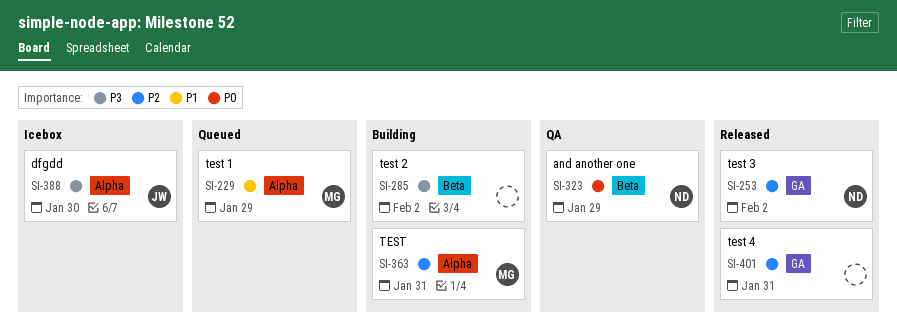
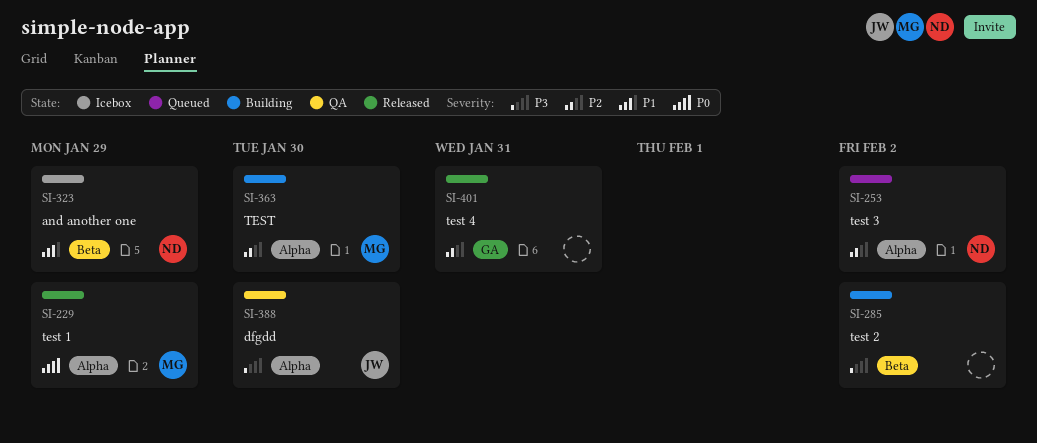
SI-229, status: Queued -> Released
SI-229, priority: P1 -> P0
SI-253, status: Released -> Queued
SI-253, label: GA -> Alpha
SI-323, status: QA -> Icebox
SI-323, priority: P0 -> P1
SI-363, due: Jan 31 -> Jan 30
SI-388, status: Icebox -> QA

